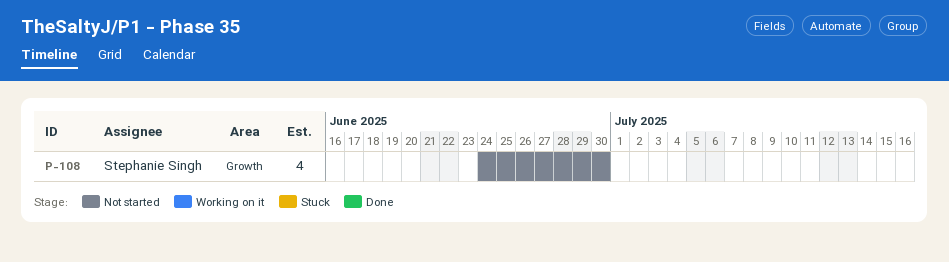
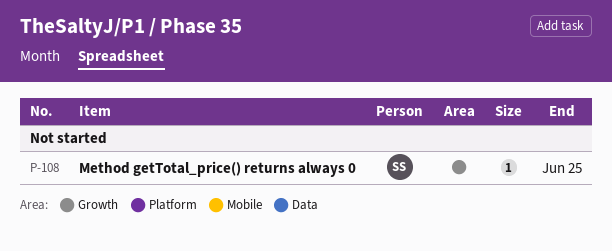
P-108, estimate: 4 -> 1
P-108, due: Jun 30 -> Jun 25

